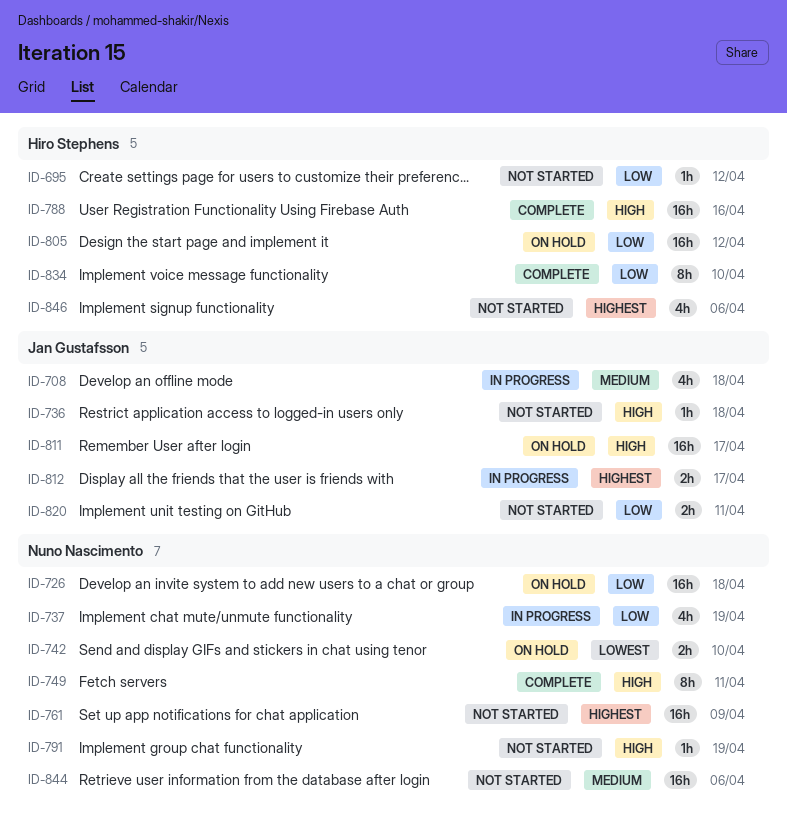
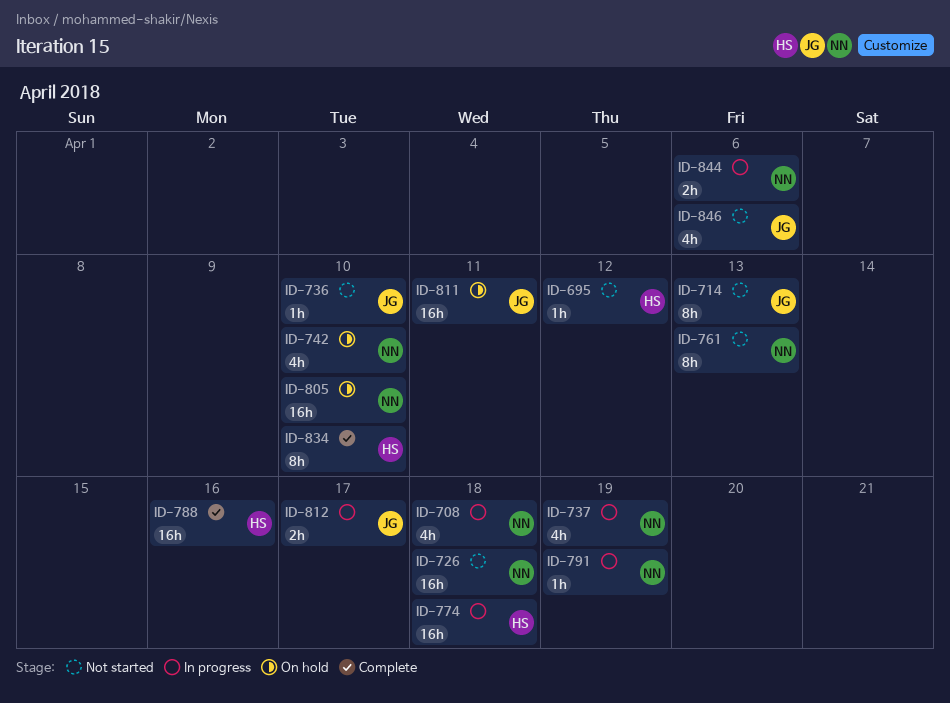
ID-708, owner: Jan Gustafsson -> Nuno Nascimento
ID-714: none -> present
ID-726, status: On hold -> Not started
ID-736, due: Apr 18 -> Apr 10
ID-742, estimate: 2h -> 4h
ID-749: present -> none
ID-761, estimate: 16h -> 8h
ID-761, due: Apr 9 -> Apr 13
ID-774: none -> present
ID-791, status: Not started -> In progress
ID-805, owner: Hiro Stephens -> Nuno Nascimento
ID-805, due: Apr 12 -> Apr 10
ID-811, due: Apr 17 -> Apr 11
ID-820: present -> none
ID-844, status: Not started -> In progress
ID-844, estimate: 16h -> 2h
ID-846, owner: Hiro Stephens -> Jan Gustafsson

